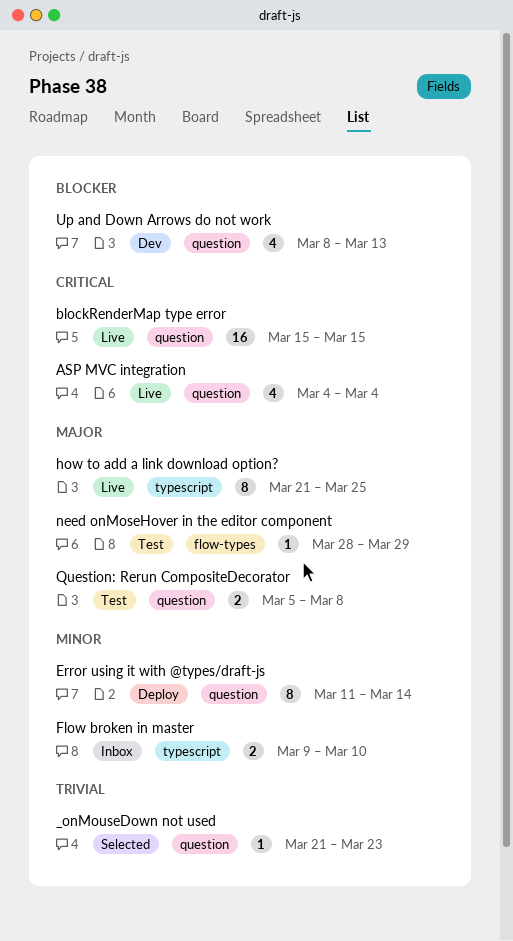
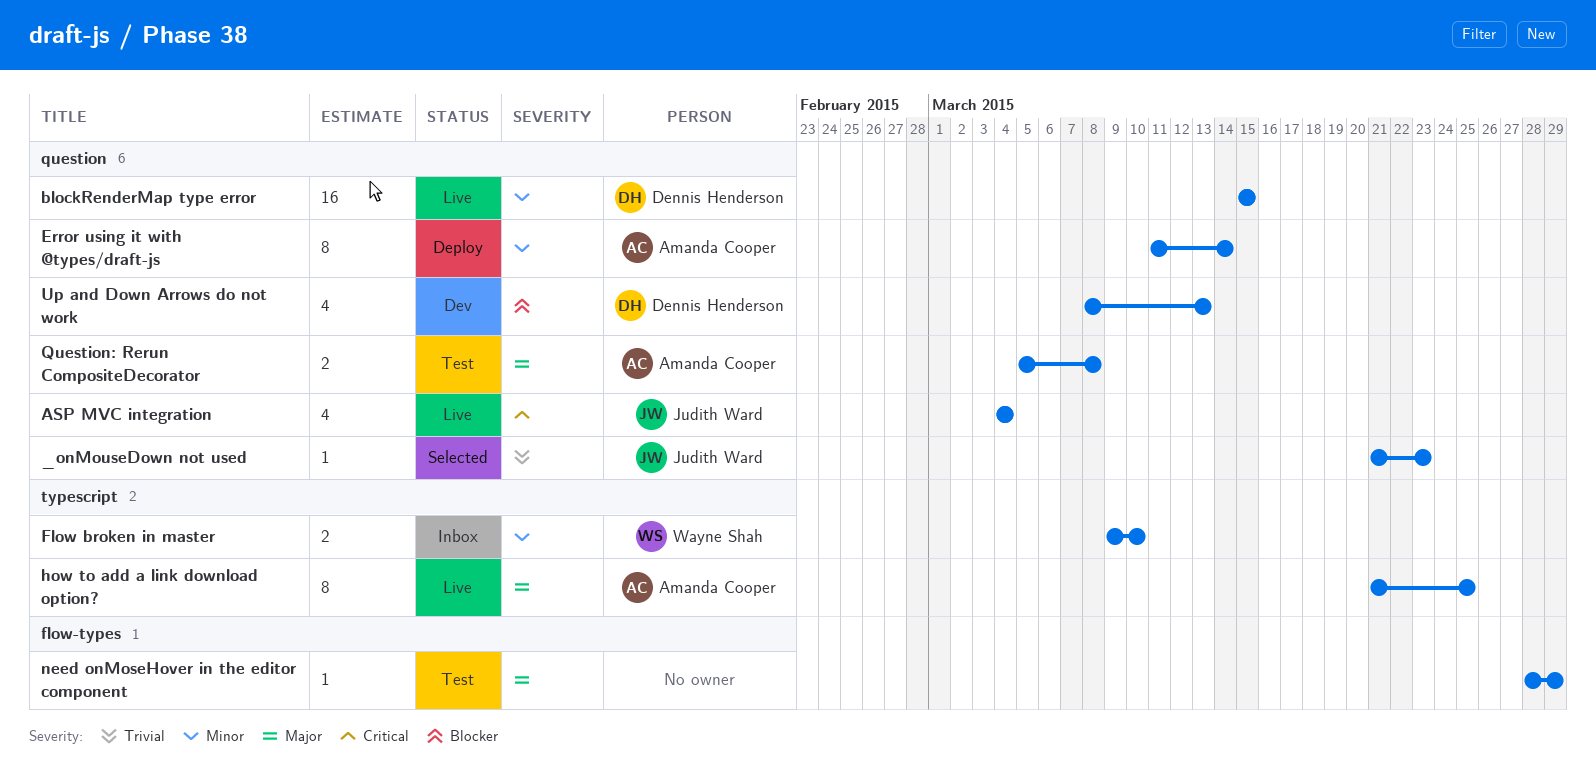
blockRenderMap type error, priority: Critical -> Minor

